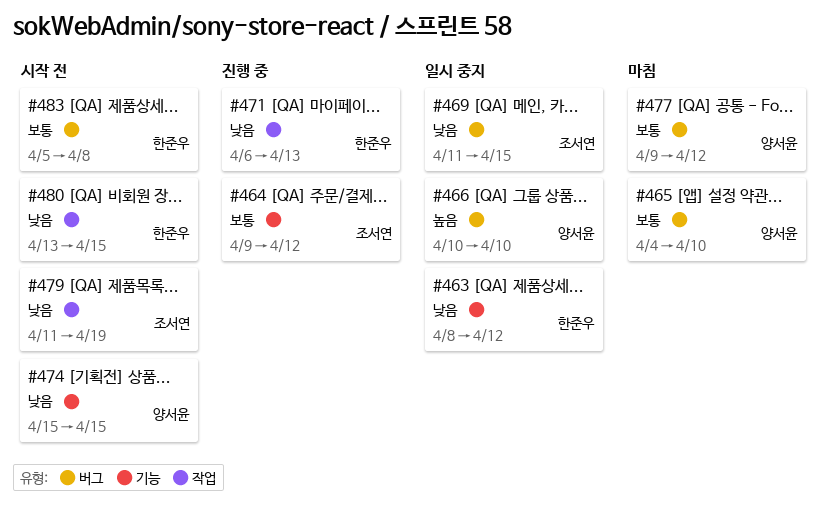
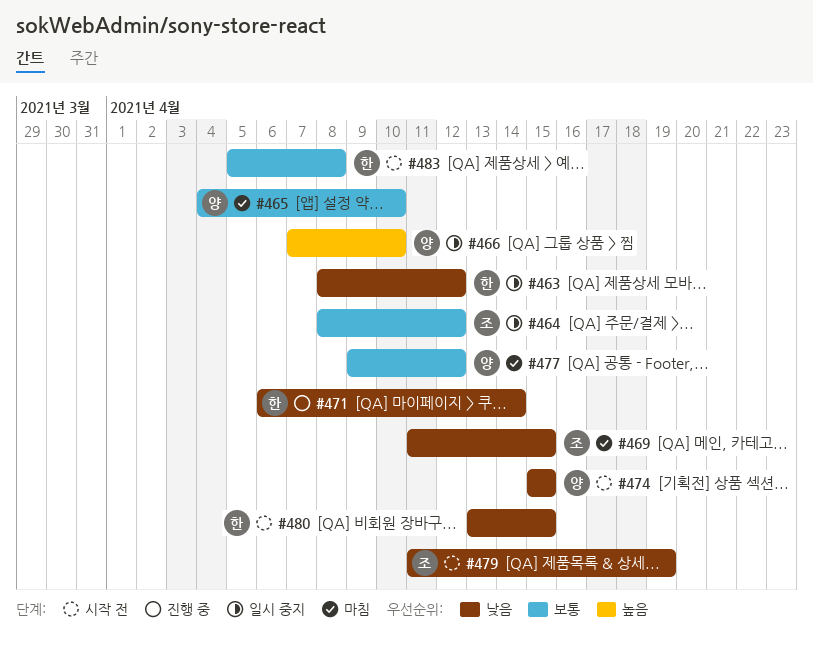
#464, status: 진행 중 -> 일시 중지
#464, start: Apr 9 -> Apr 8
#466, start: Apr 10 -> Apr 7
#469, status: 일시 중지 -> 마침
#471, due: Apr 13 -> Apr 14

